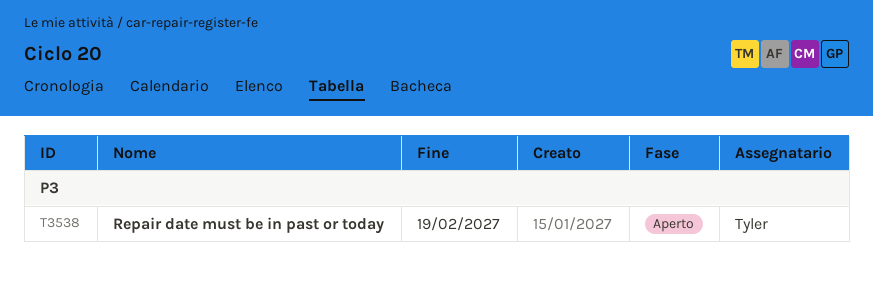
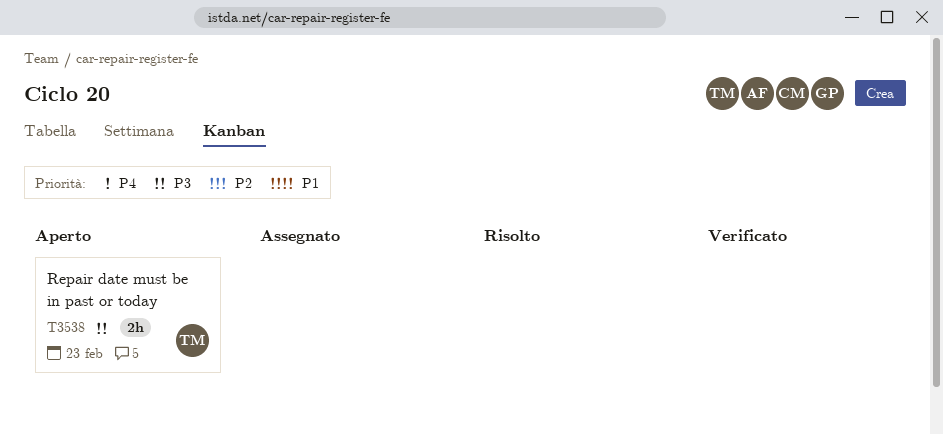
T3538, due: Feb 19 -> Feb 23

